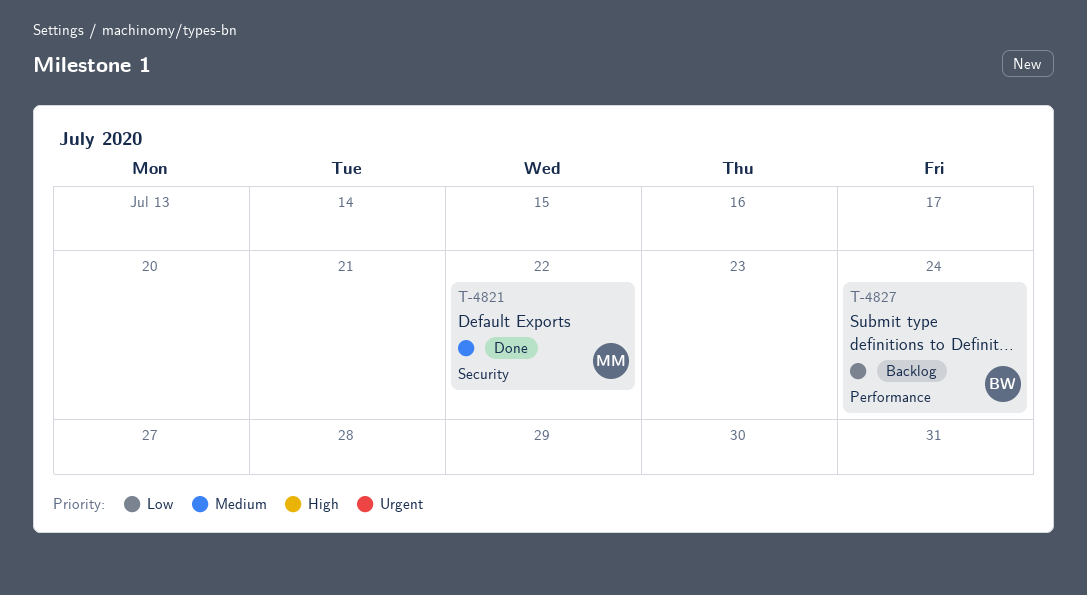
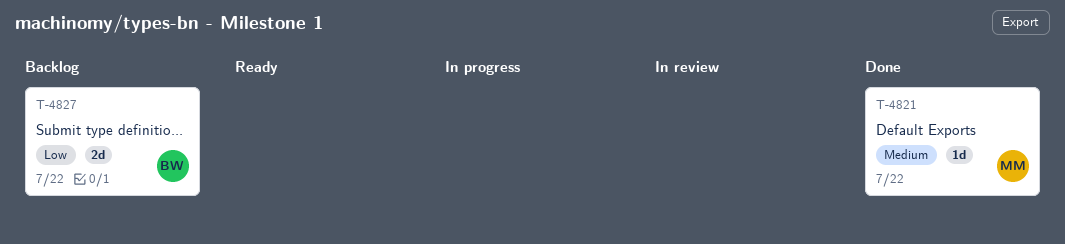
T-4827, due: Jul 24 -> Jul 22

